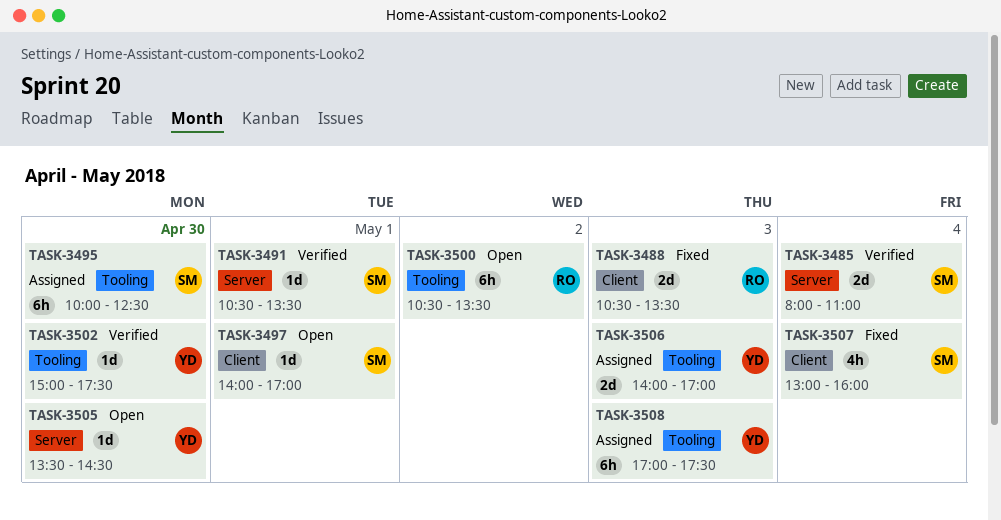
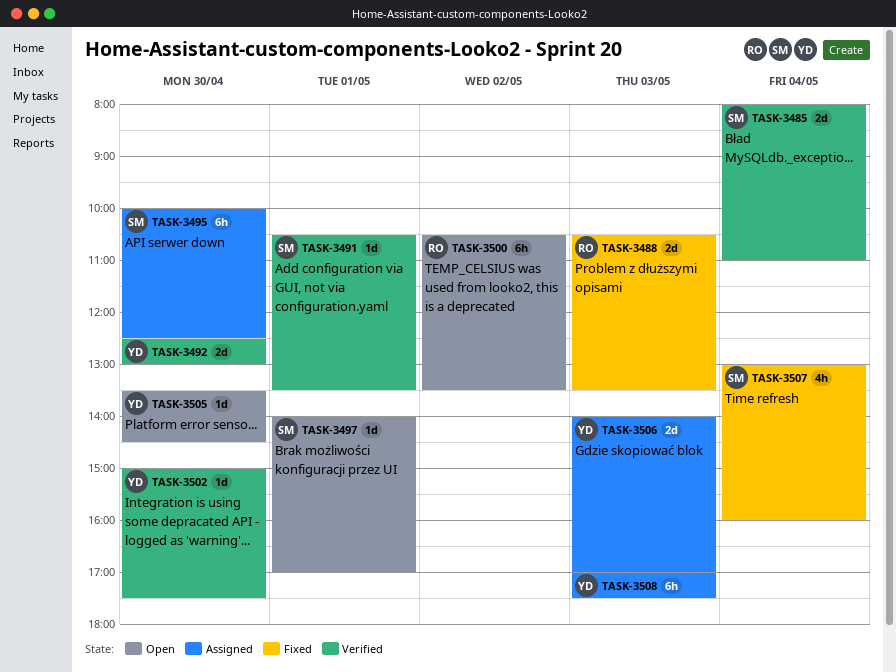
TASK-3492: none -> present

